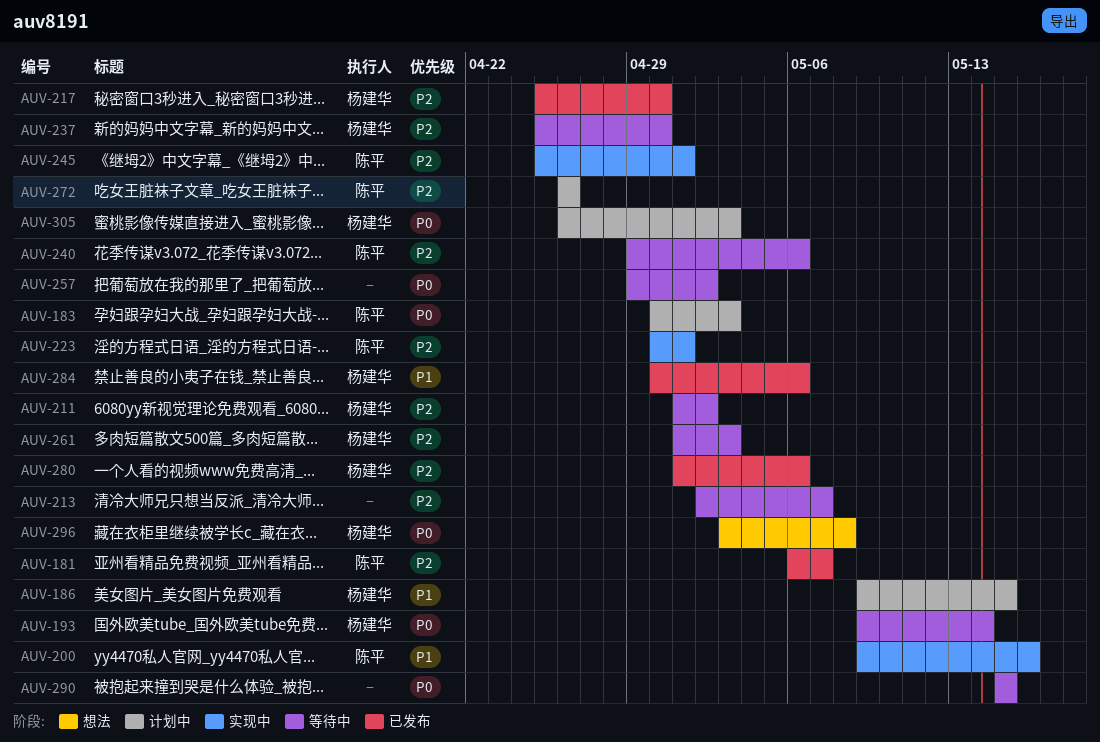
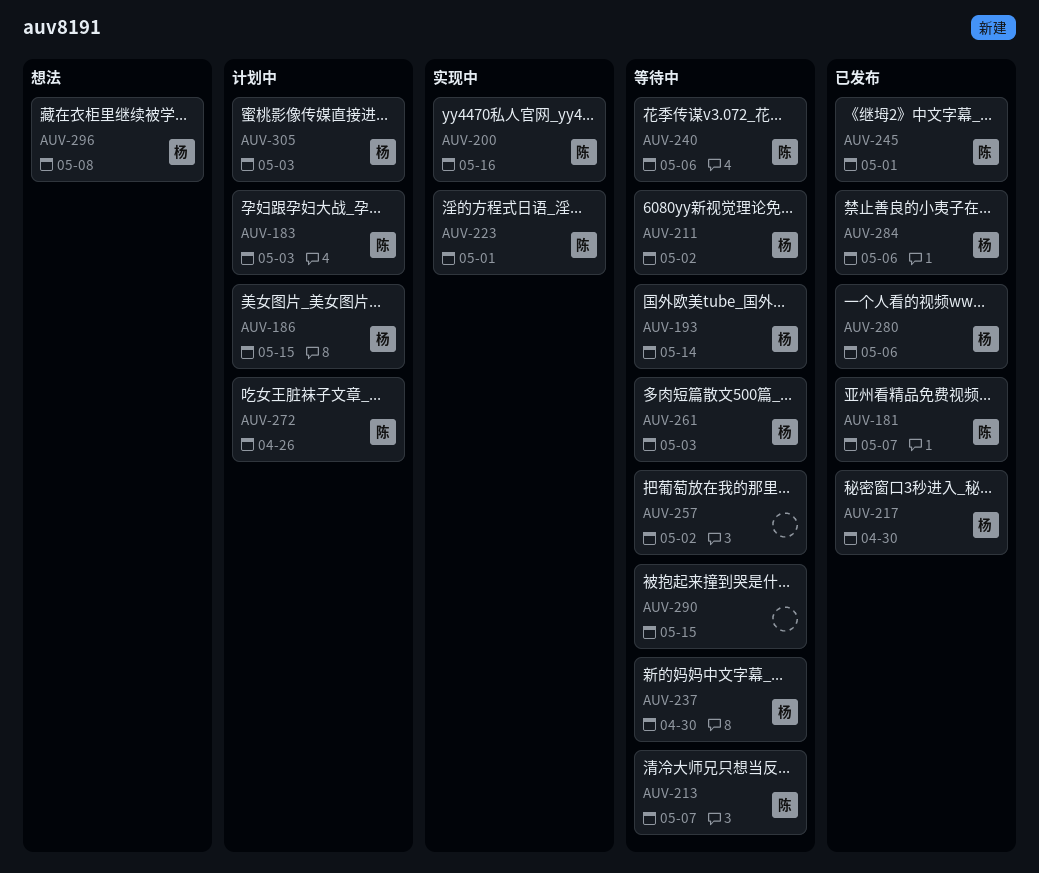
AUV-213, owner: none -> 陈平
AUV-245, status: 实现中 -> 已发布

